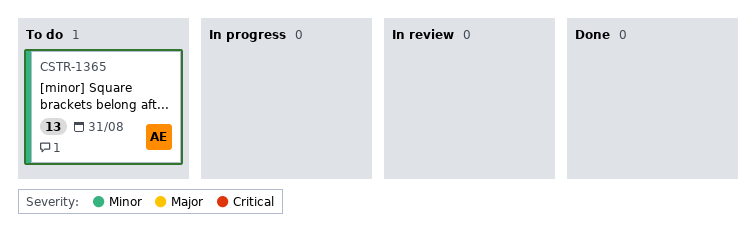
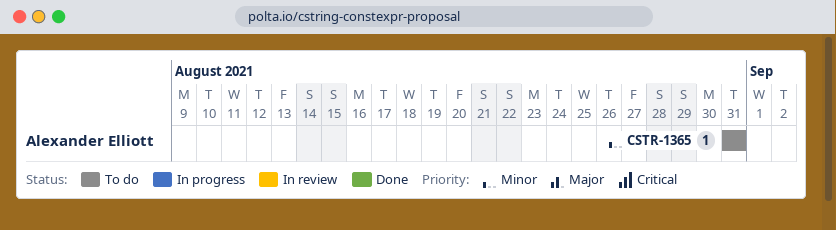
CSTR-1365, estimate: 13 -> 1

